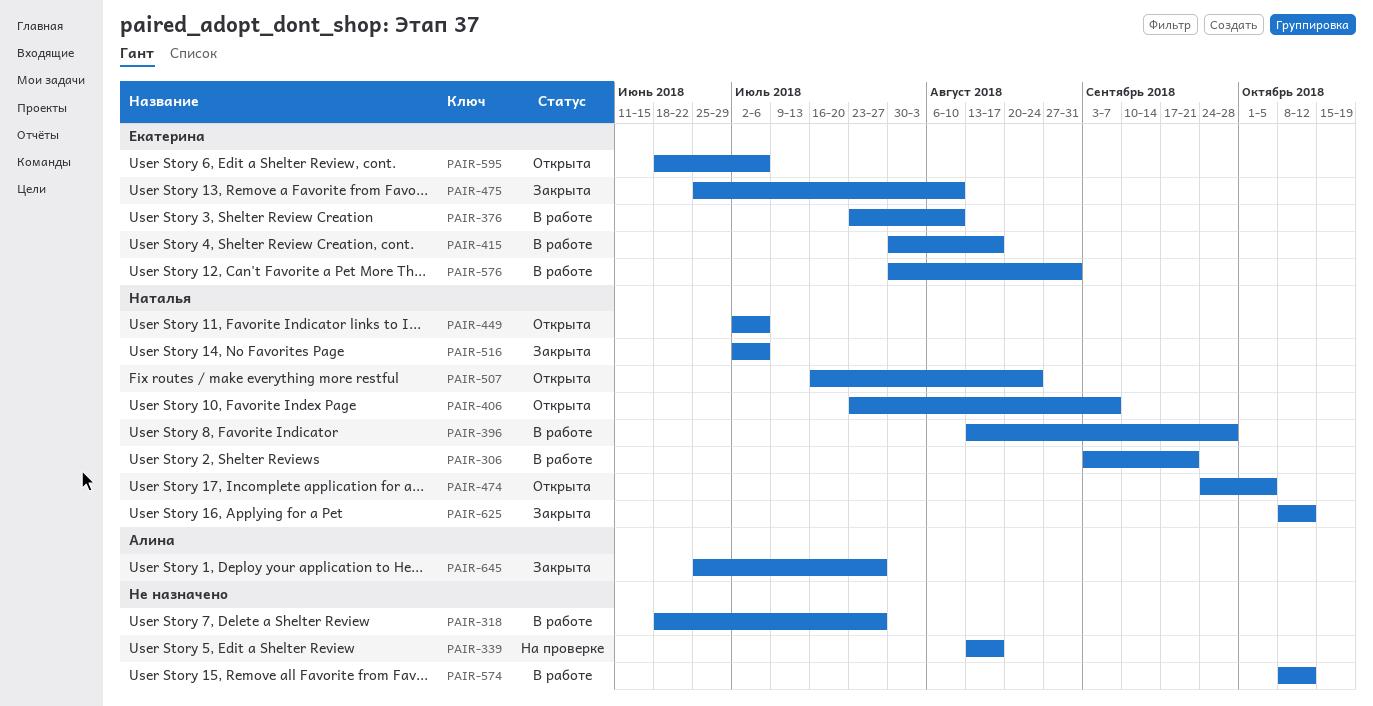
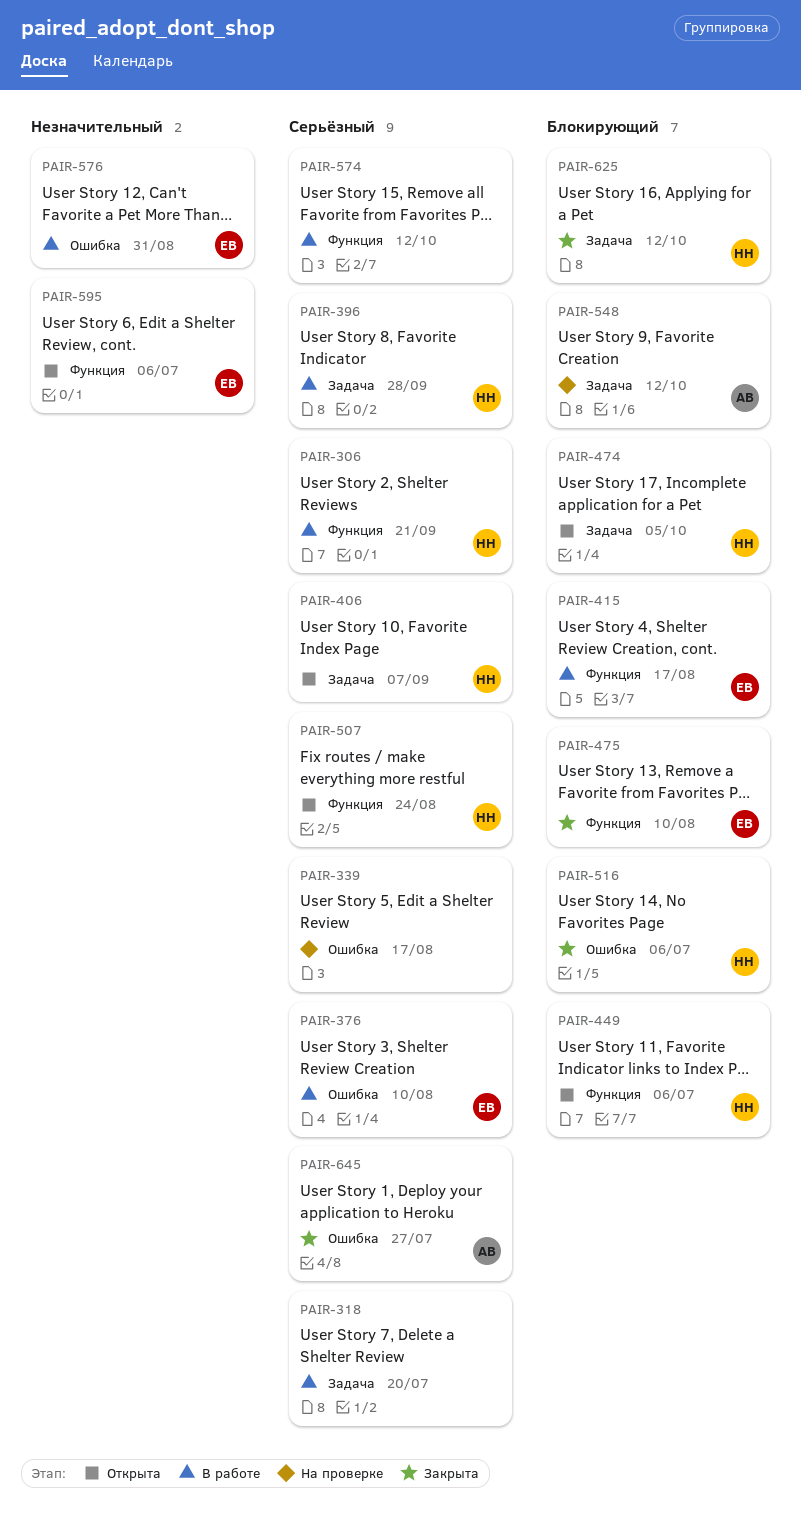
PAIR-318, due: Jul 27 -> Jul 20
PAIR-548: none -> present

